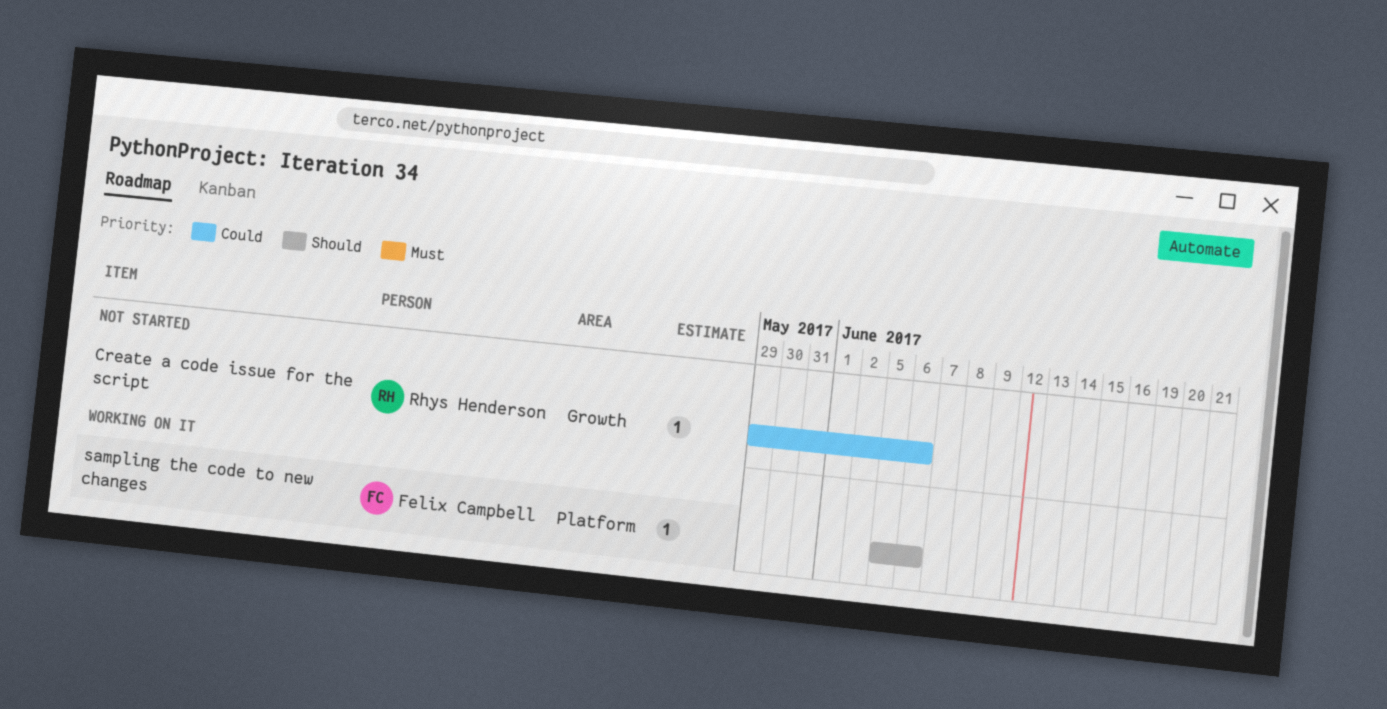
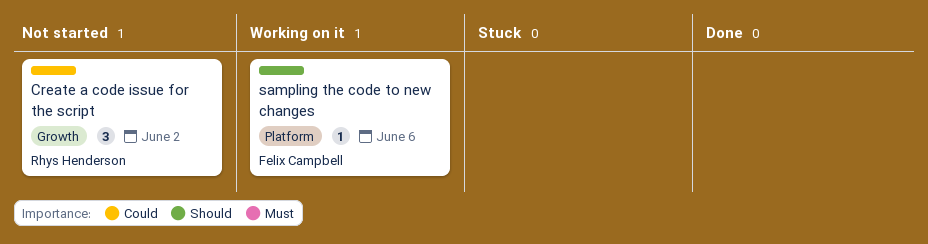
Create a code issue for the script, estimate: 1 -> 3
Create a code issue for the script, due: Jun 6 -> Jun 2

